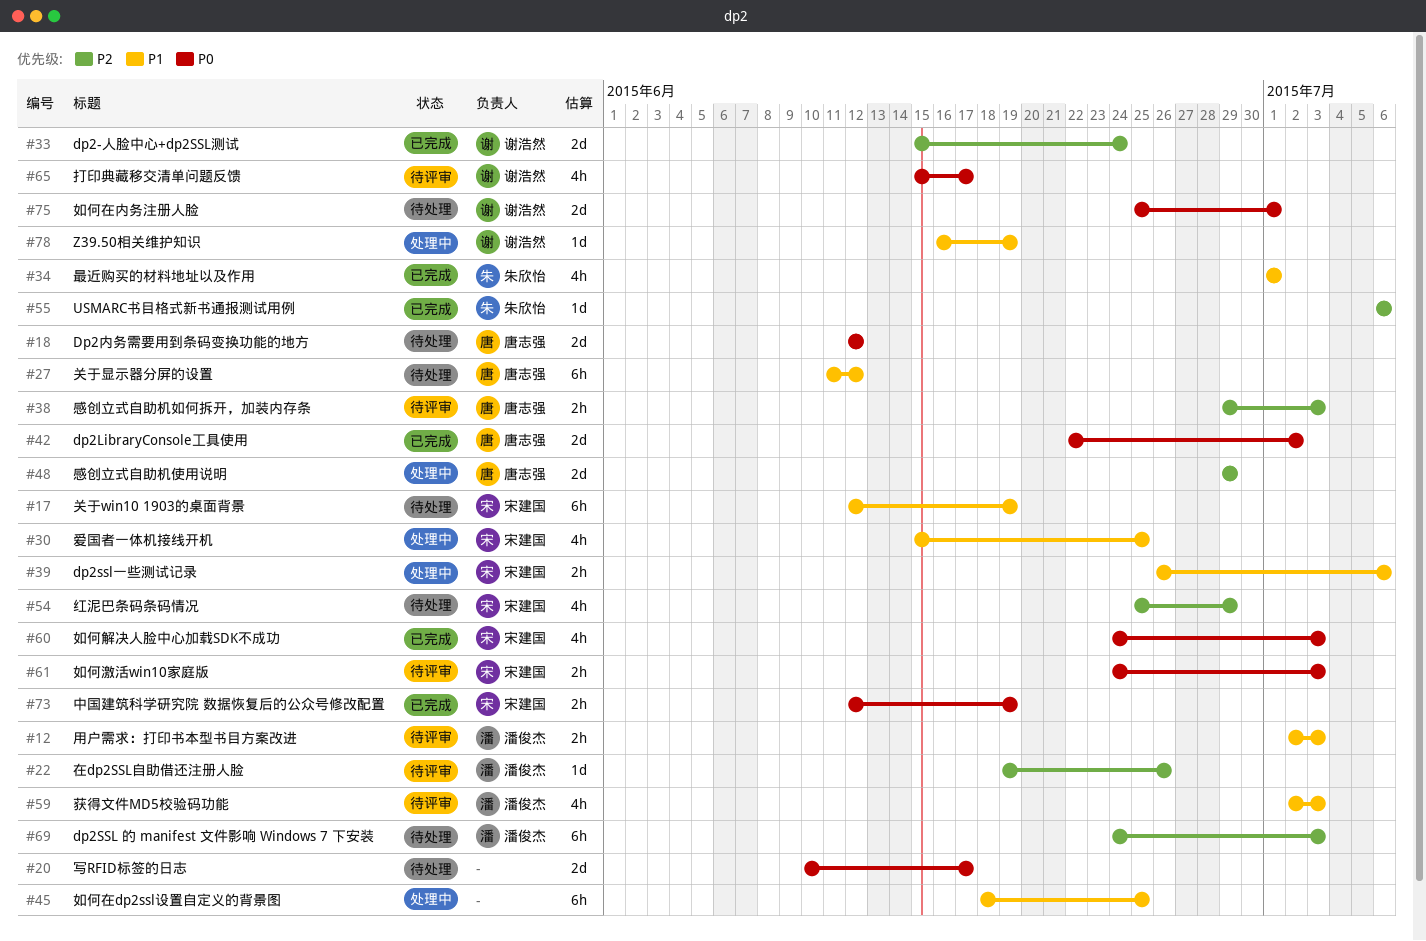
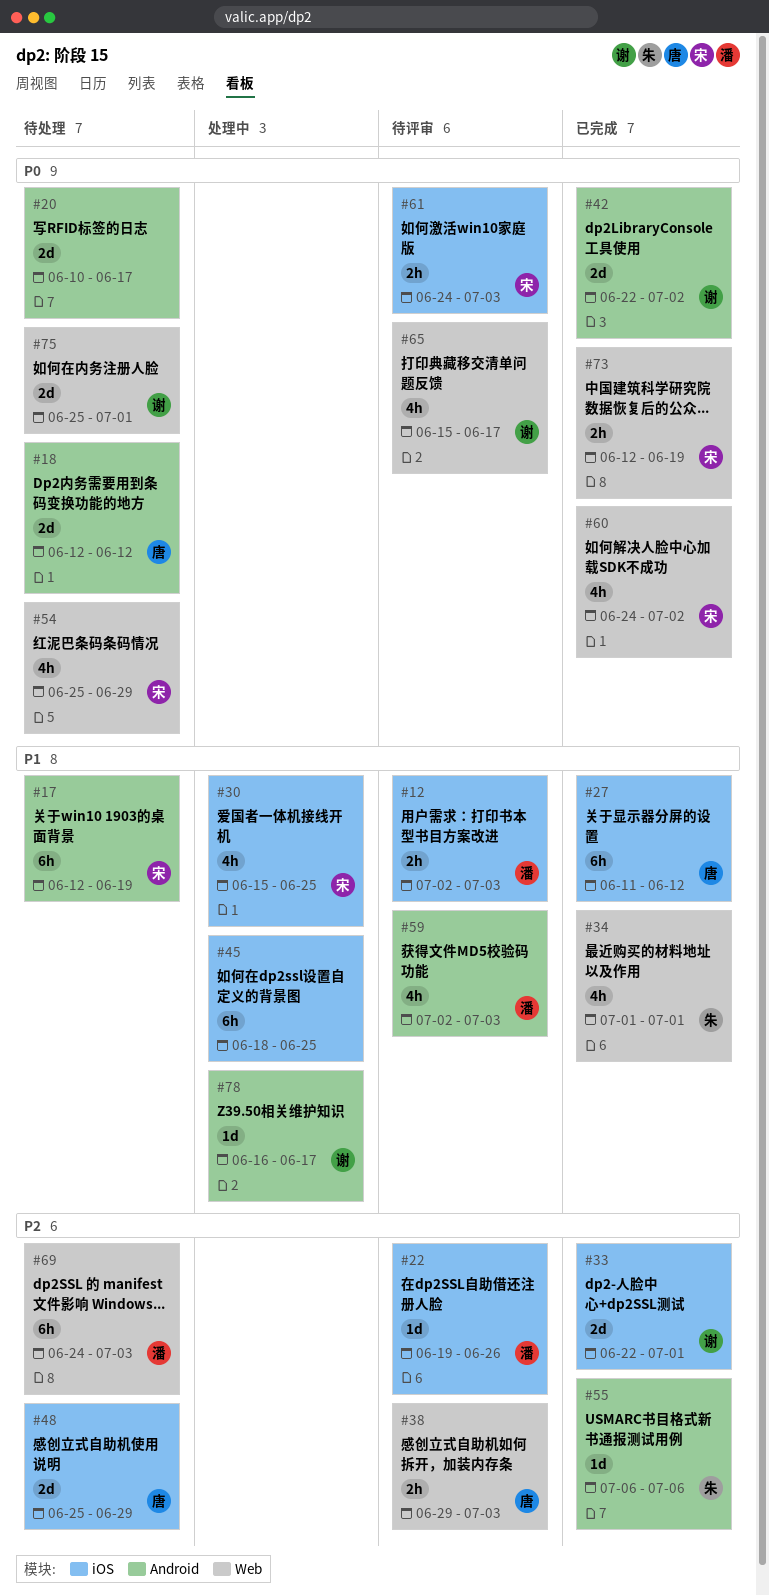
#27, status: 待处理 -> 已完成
#33, start: Jun 15 -> Jun 22
#33, due: Jun 24 -> Jul 1
#39: present -> none
#42, owner: 唐志强 -> 谢浩然
#48, status: 处理中 -> 待处理
#48, start: Jun 29 -> Jun 25
#54, priority: P2 -> P0
#60, due: Jul 3 -> Jul 2
#78, due: Jun 19 -> Jun 17

